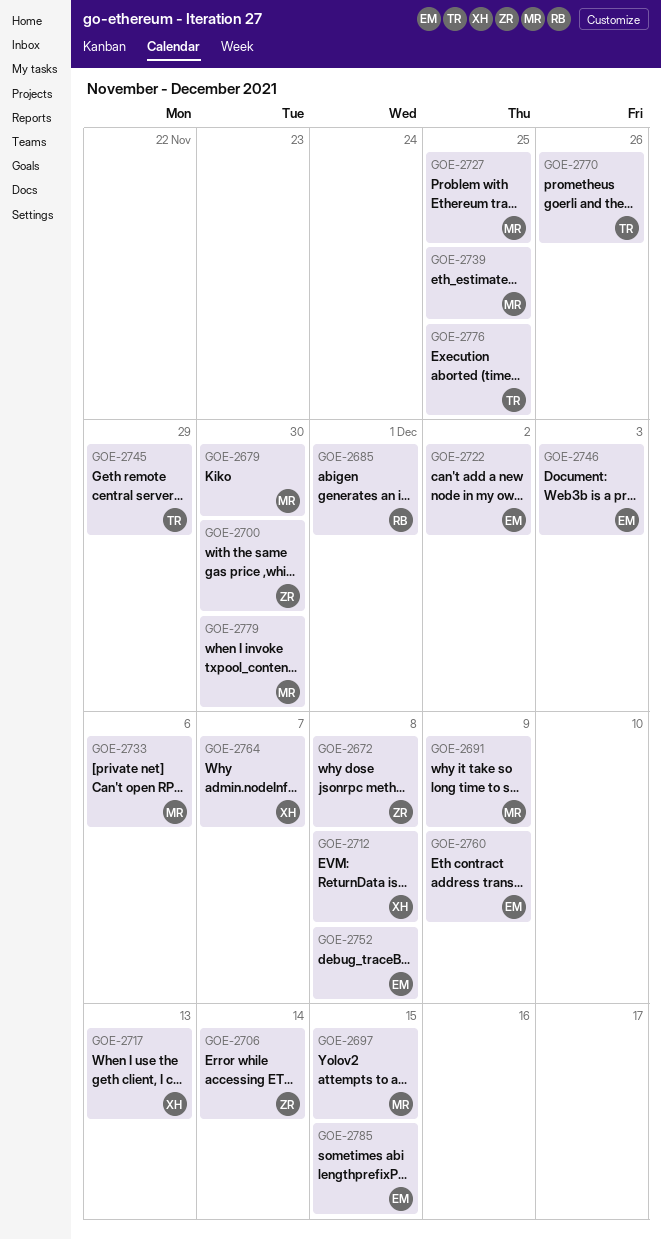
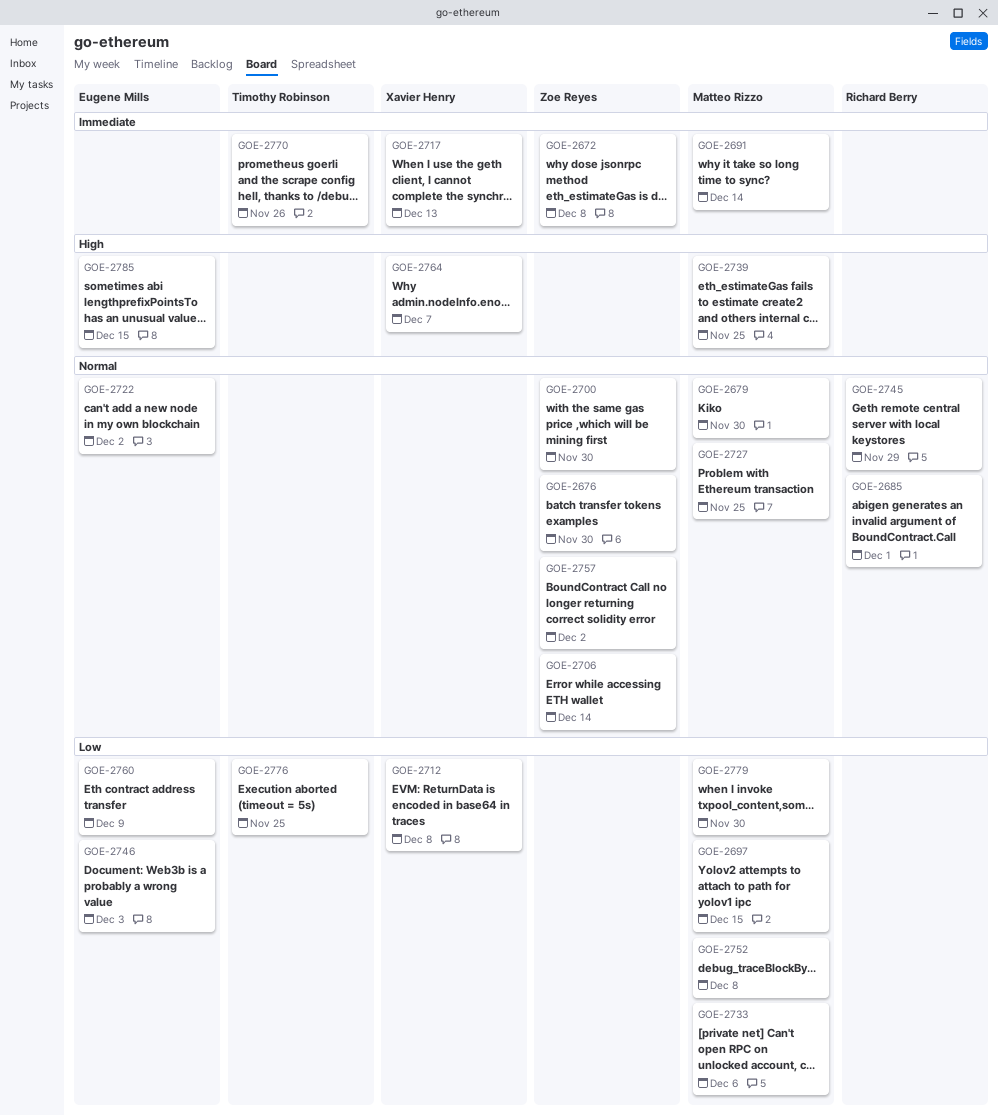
GOE-2676: none -> present
GOE-2691, due: Dec 9 -> Dec 14
GOE-2745, owner: Timothy Robinson -> Richard Berry
GOE-2752, owner: Eugene Mills -> Matteo Rizzo
GOE-2757: none -> present

